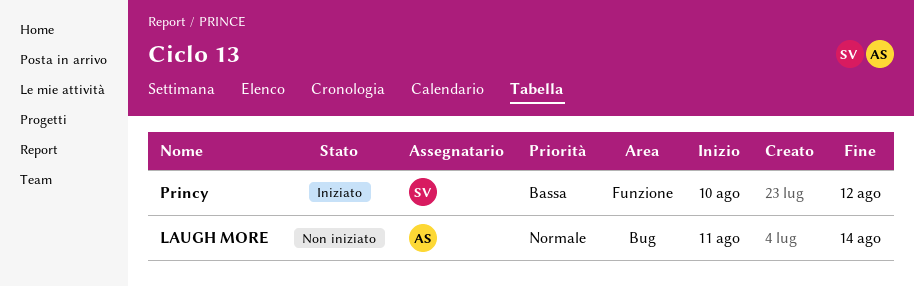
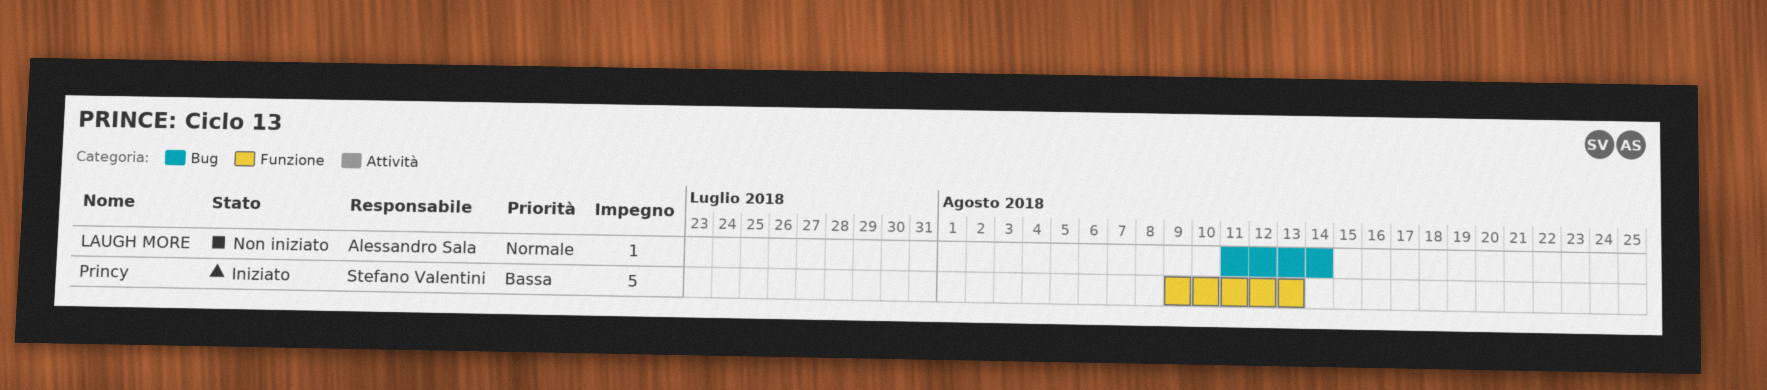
Princy, start: Aug 10 -> Aug 9
Princy, due: Aug 12 -> Aug 13

